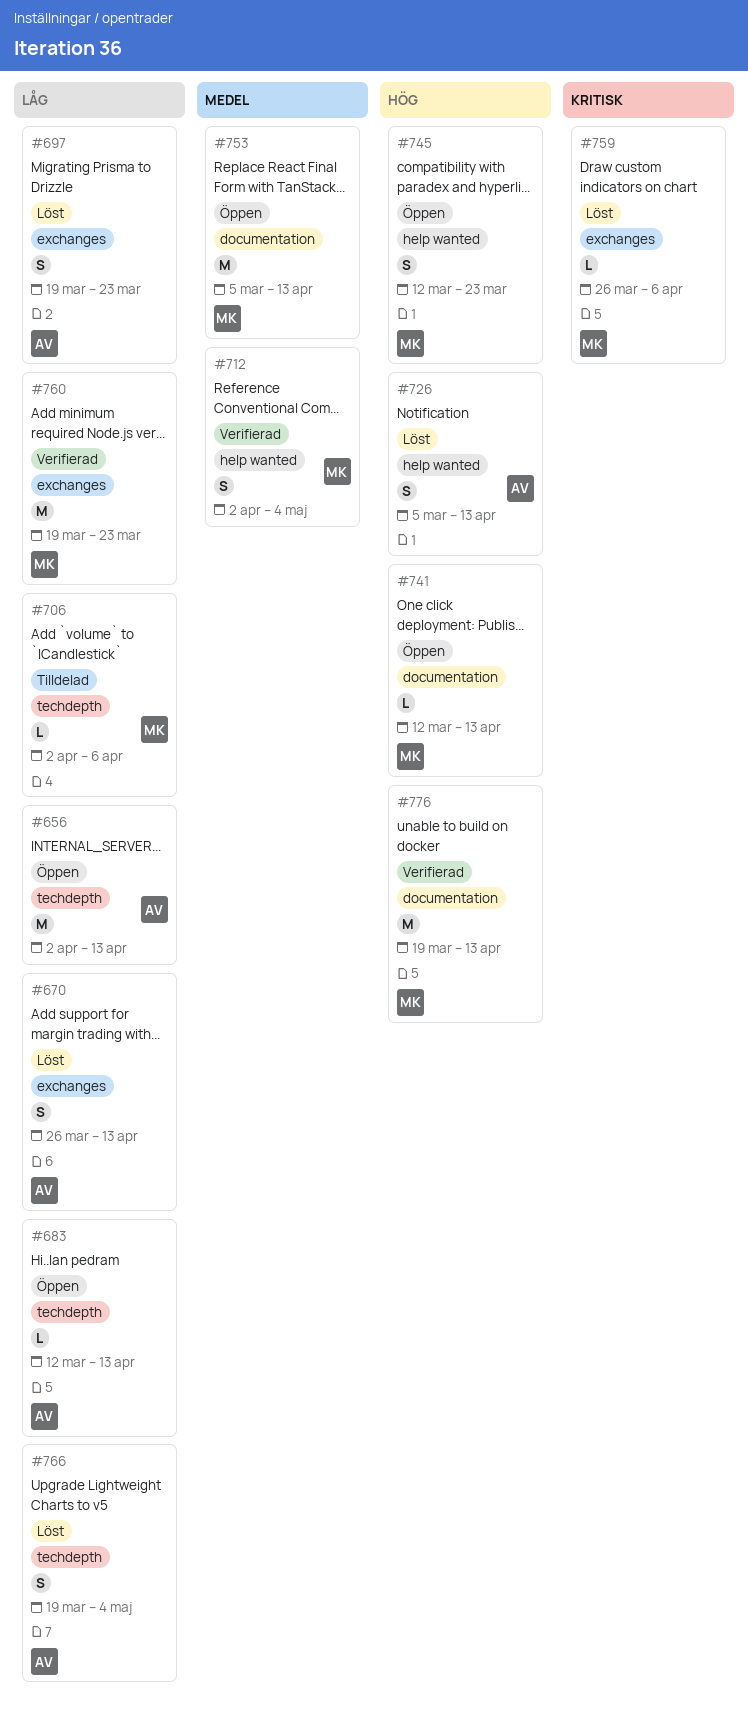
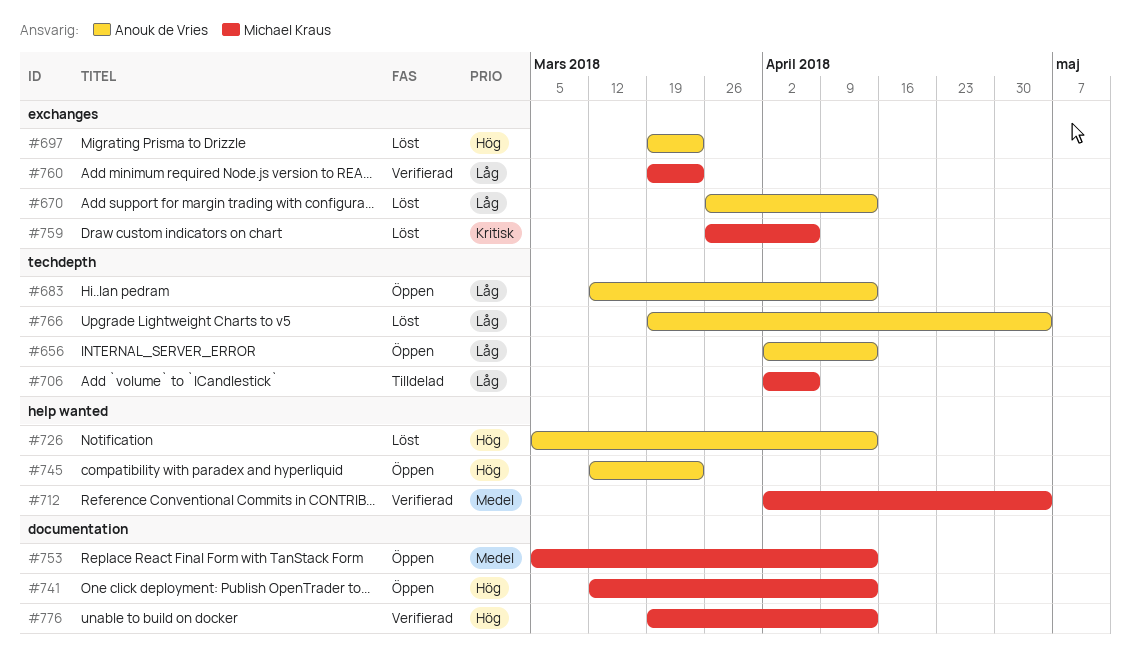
#697, priority: Låg -> Hög
#745, owner: Michael Kraus -> Anouk de Vries

